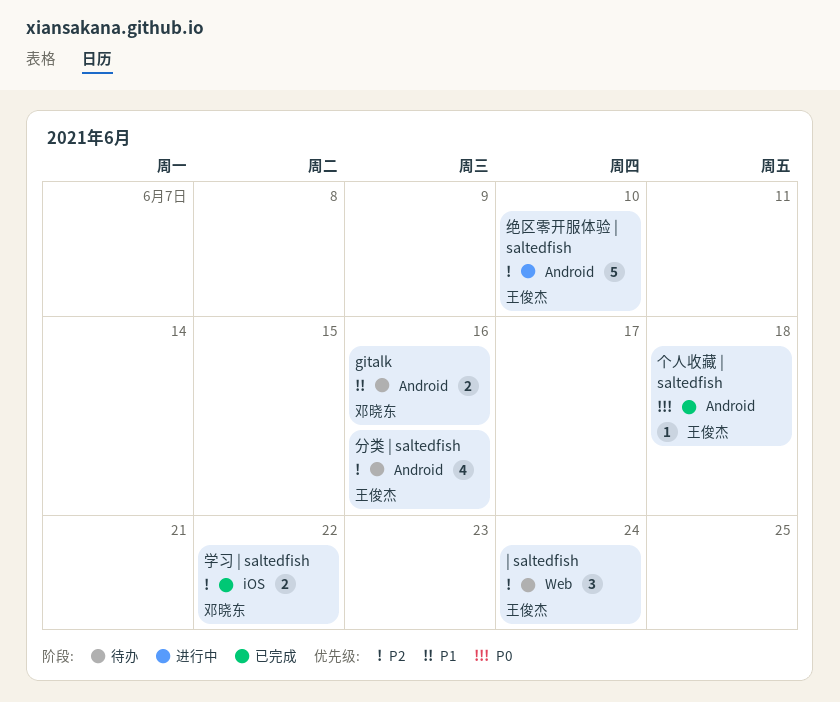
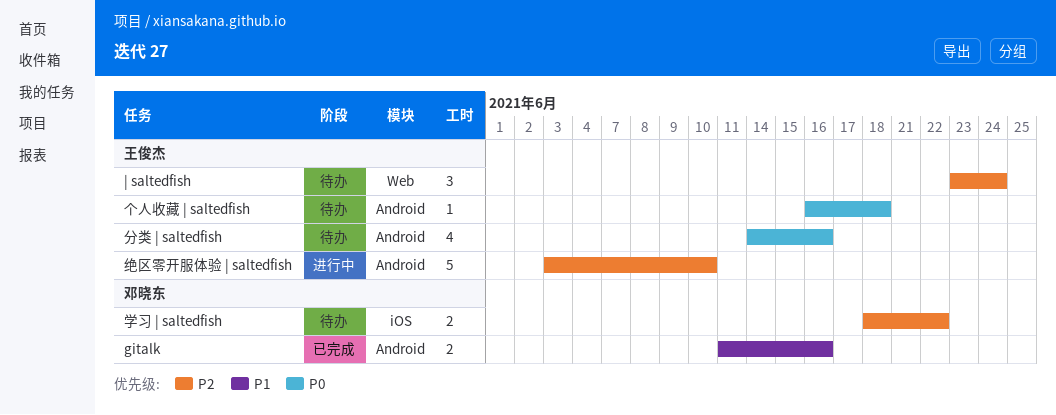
gitalk, status: 待办 -> 已完成
个人收藏 | saltedfish, status: 已完成 -> 待办
分类 | saltedfish, priority: P2 -> P0
学习 | saltedfish, status: 已完成 -> 待办

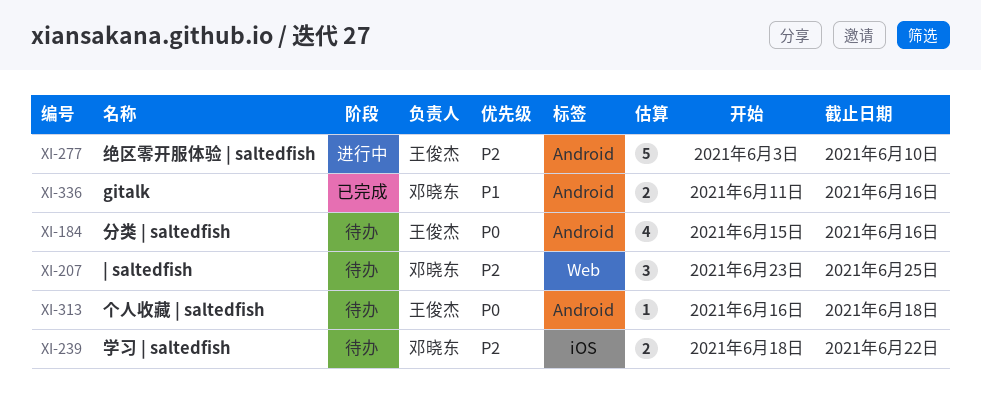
| saltedfish, owner: 王俊杰 -> 邓晓东
| saltedfish, due: Jun 24 -> Jun 25
分类 | saltedfish, start: Jun 14 -> Jun 15

